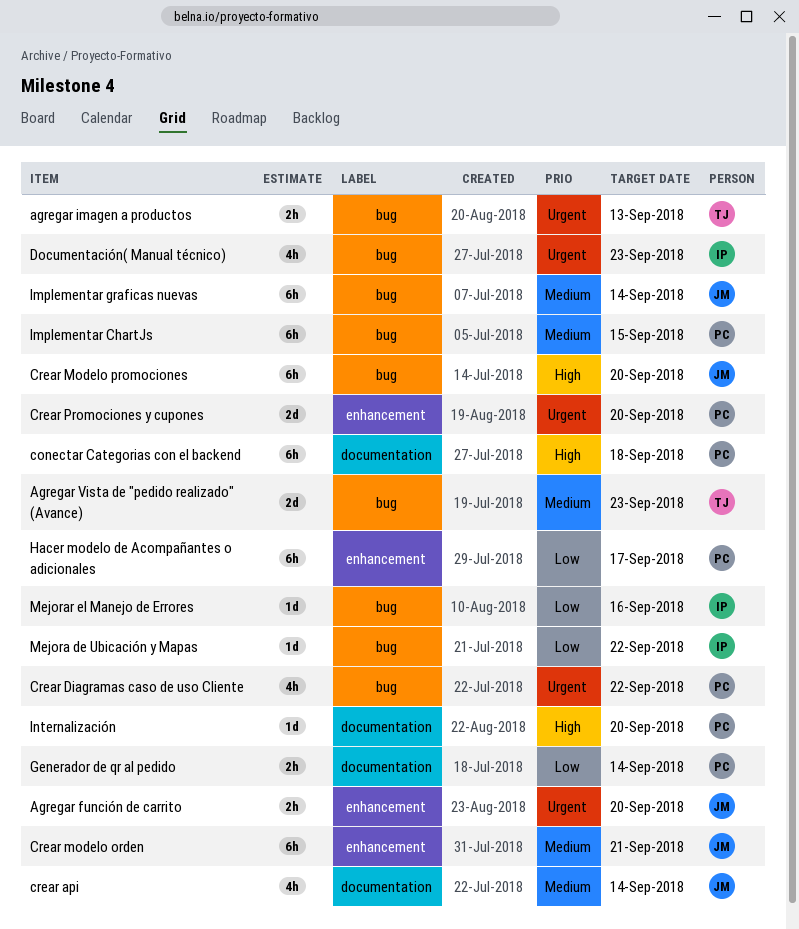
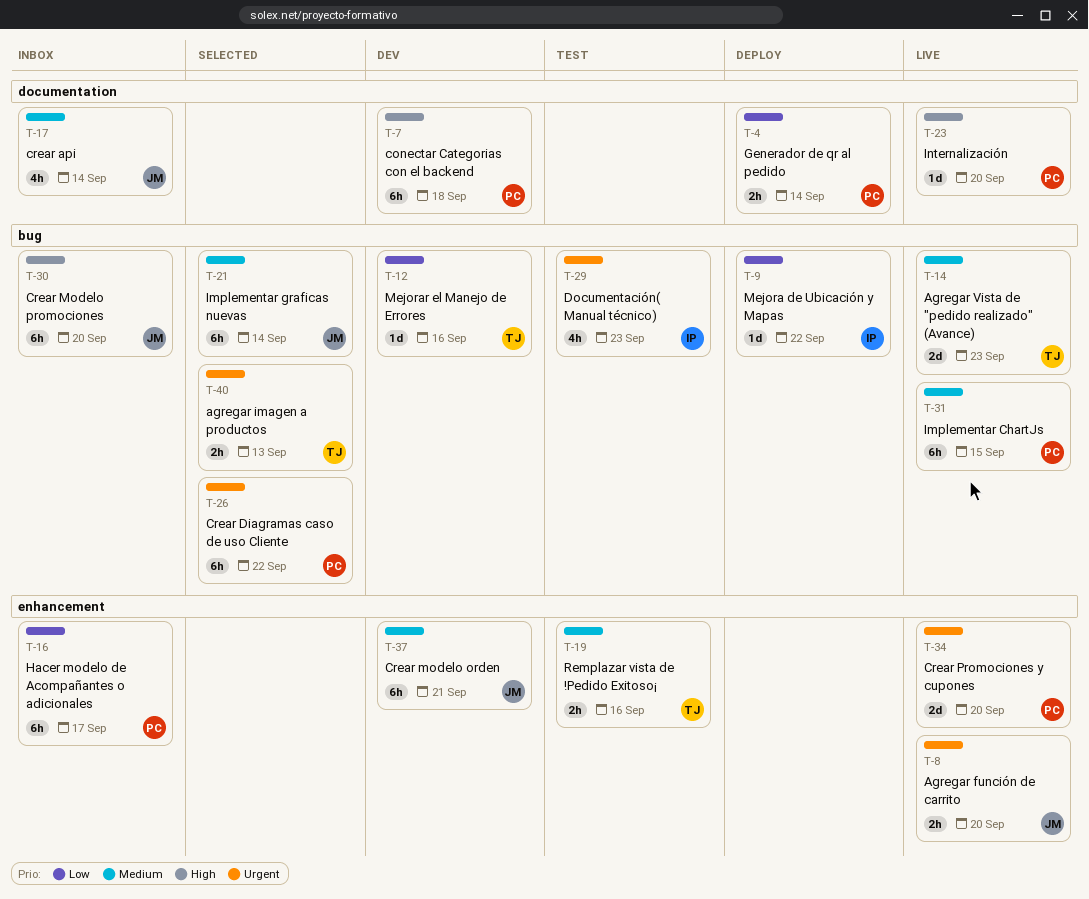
Crear Diagramas caso de uso Cliente, estimate: 4h -> 6h
Mejorar el Manejo de Errores, owner: IP -> TJ
Remplazar vista de !Pedido Exitoso¡: none -> present

